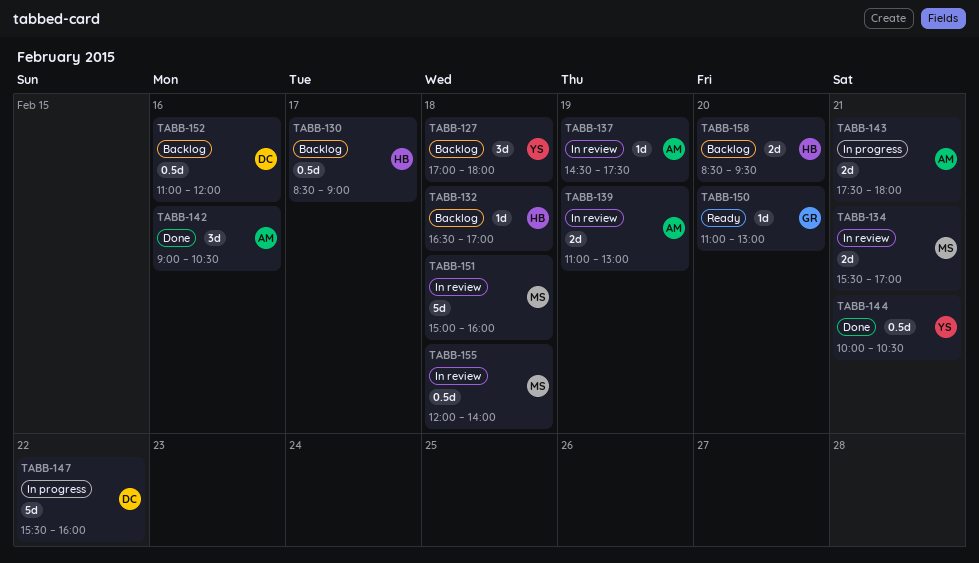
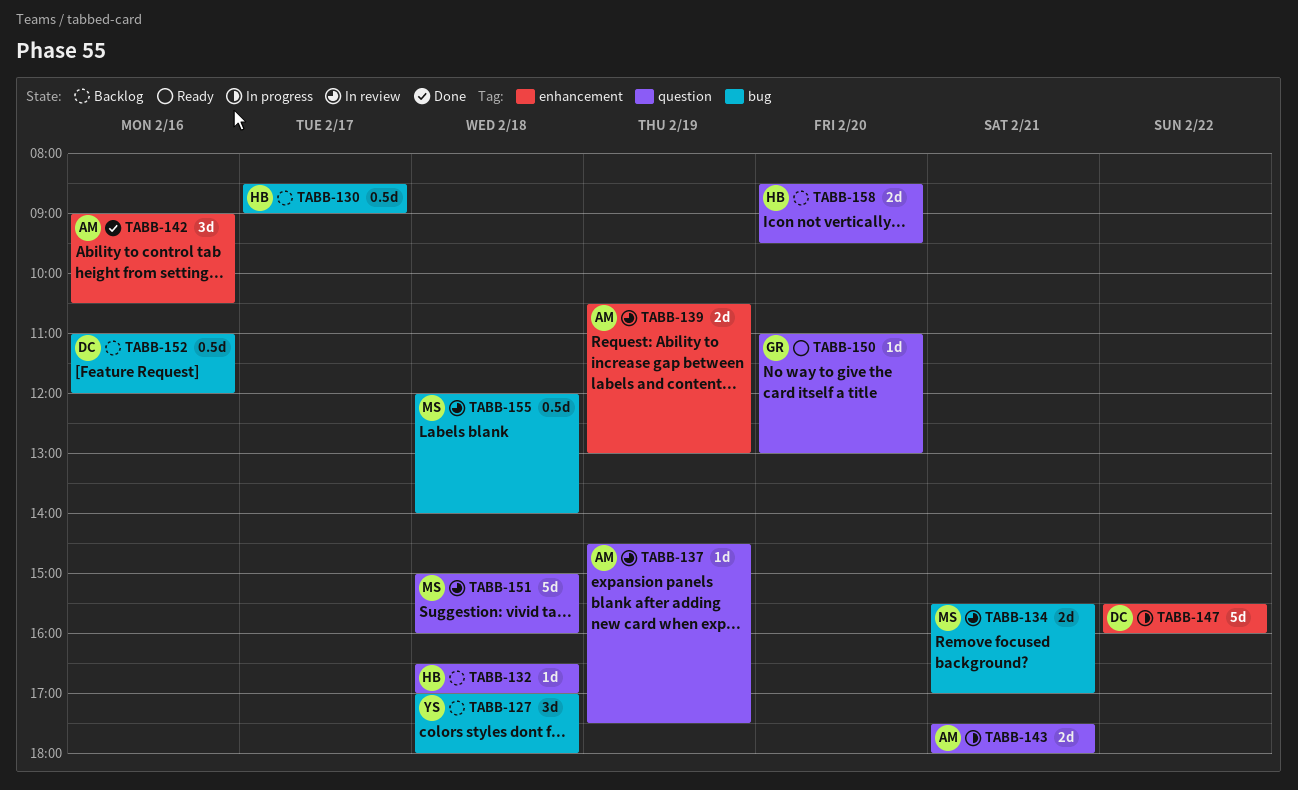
TABB-139, begins: 11:00 -> 10:30
TABB-144: present -> none

